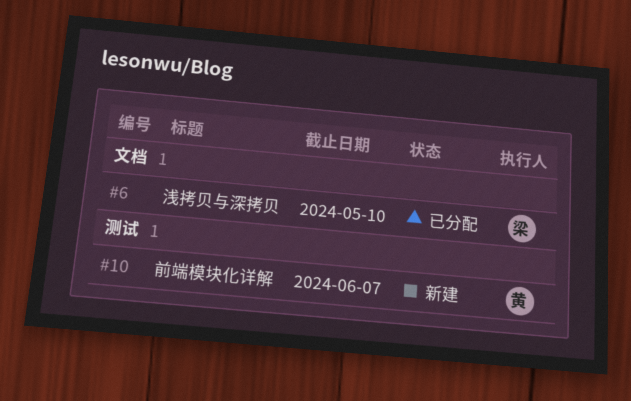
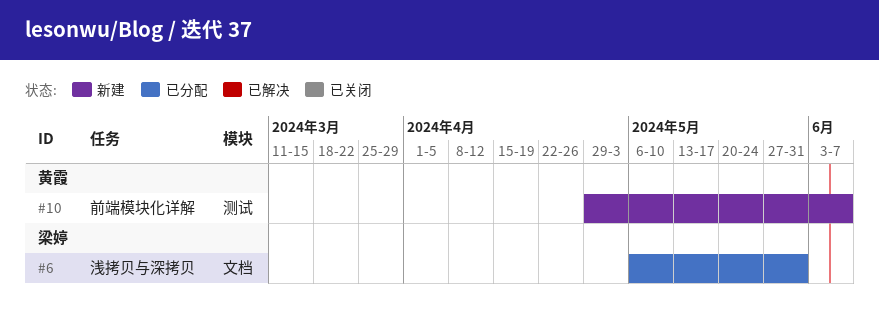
#6, due: May 10 -> May 31

